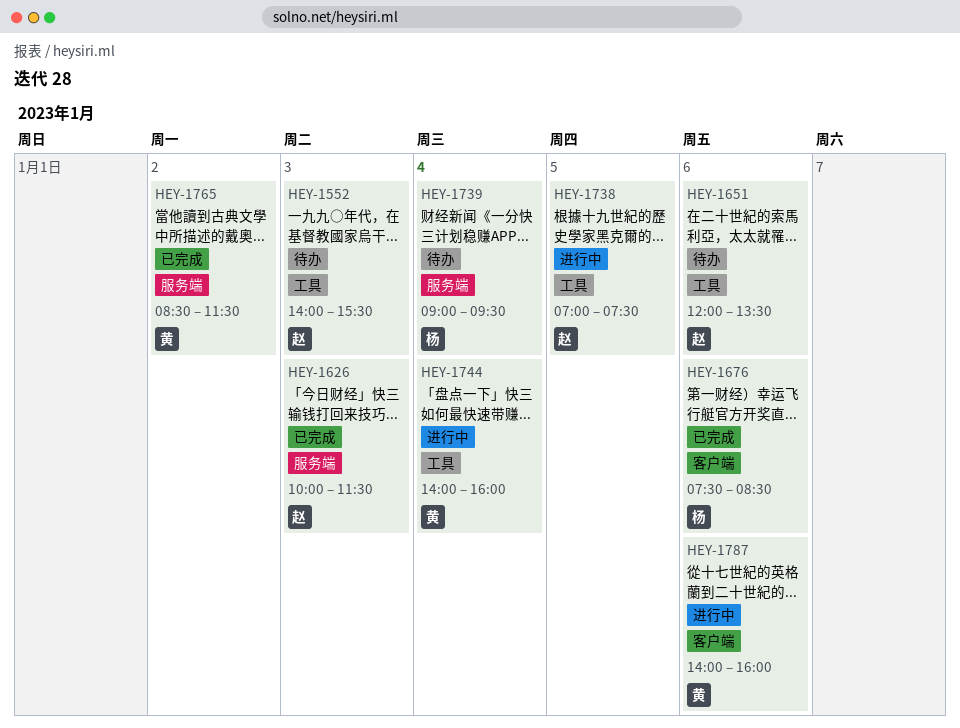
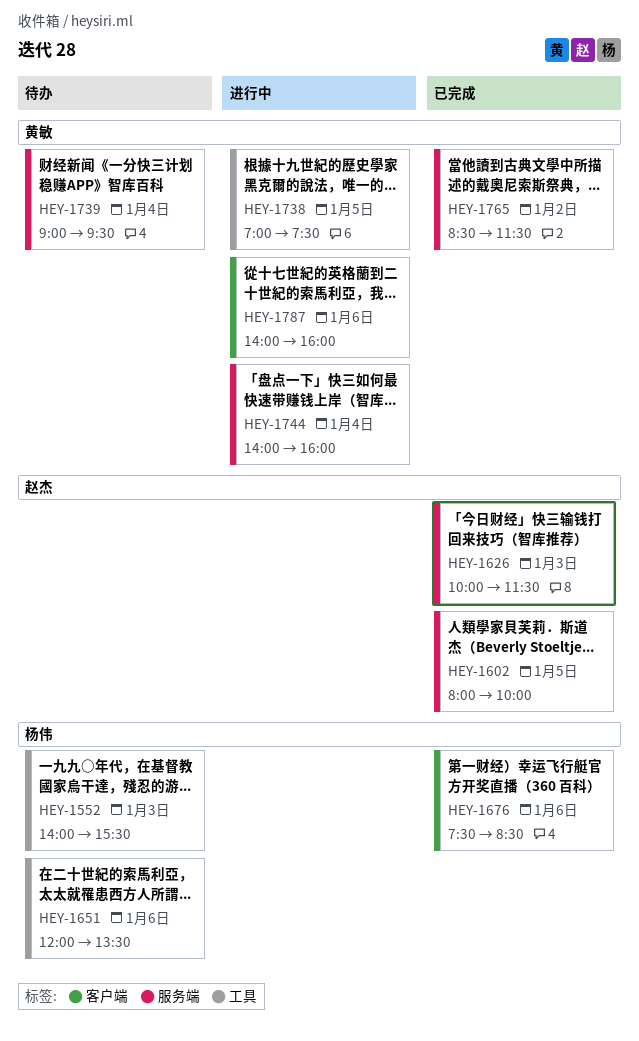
HEY-1552, owner: 赵杰 -> 杨伟
HEY-1602: none -> present
HEY-1651, owner: 赵杰 -> 杨伟
HEY-1738, owner: 赵杰 -> 黄敏
HEY-1739, owner: 杨伟 -> 黄敏
HEY-1744, label: 工具 -> 服务端

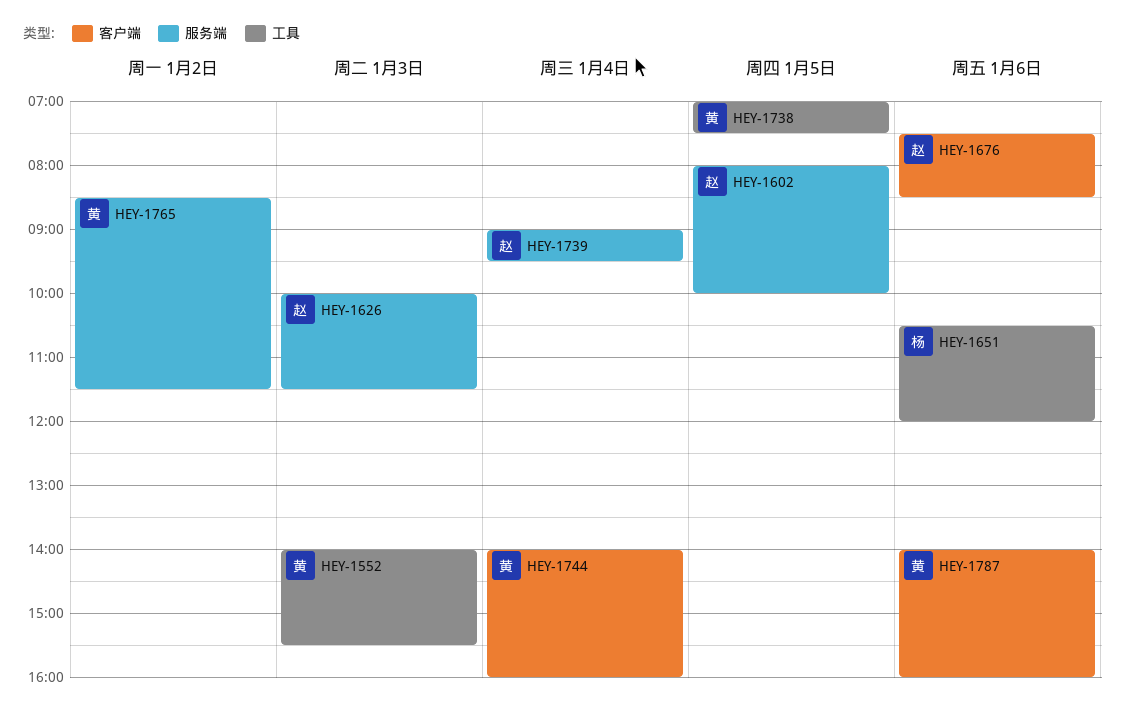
HEY-1552, owner: 杨伟 -> 黄敏
HEY-1651, begins: 12:00 -> 10:30
HEY-1651, ends: 13:30 -> 12:00
HEY-1676, owner: 杨伟 -> 赵杰
HEY-1739, owner: 黄敏 -> 赵杰
HEY-1744, label: 服务端 -> 客户端

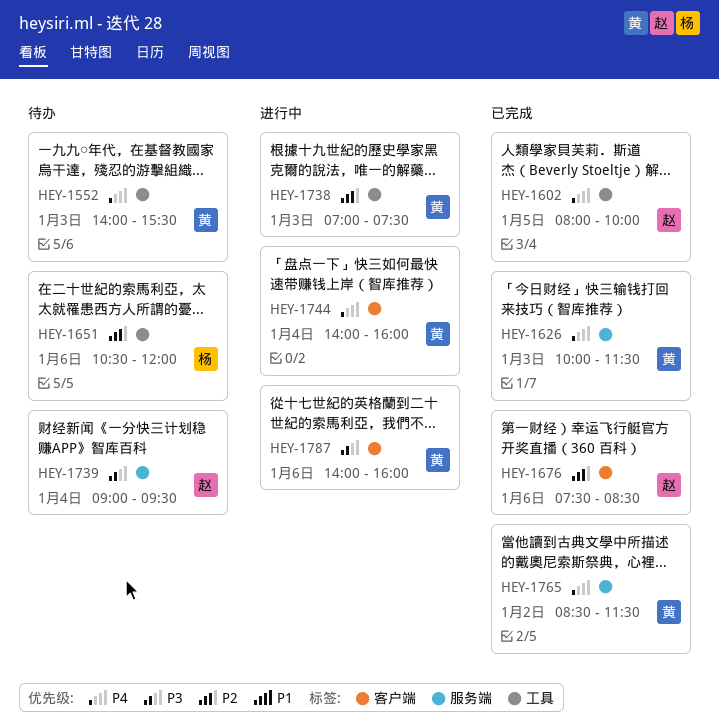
HEY-1602, label: 服务端 -> 工具
HEY-1626, owner: 赵 -> 黄
HEY-1738, day: Jan 5 -> Jan 3

